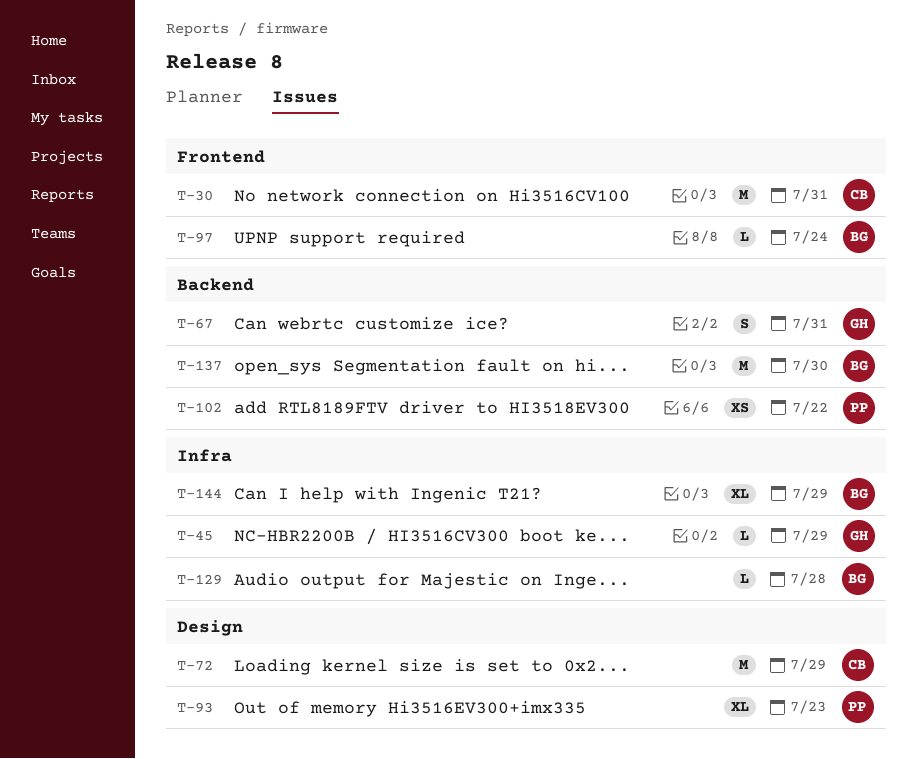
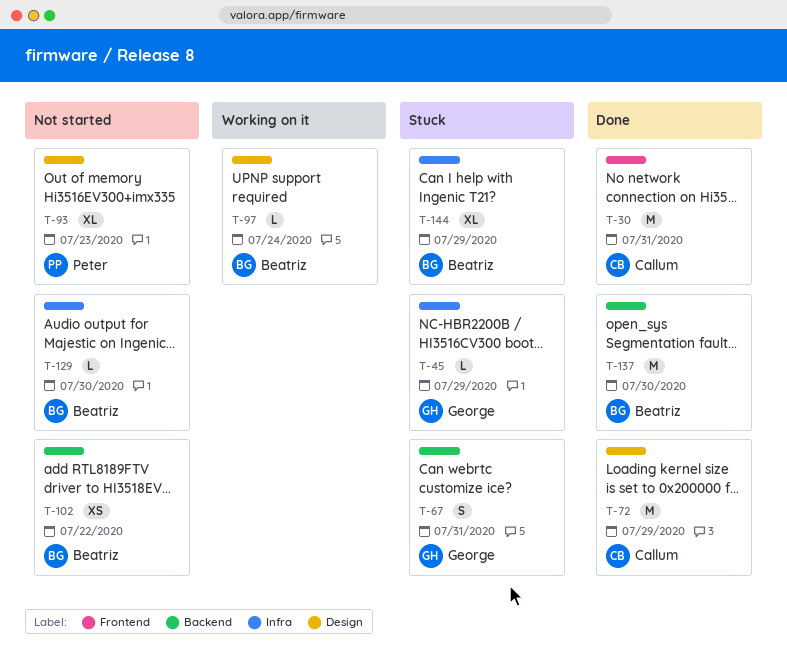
T-97, label: Frontend -> Design
T-102, owner: Peter -> Beatriz
T-129, due: Jul 28 -> Jul 30

